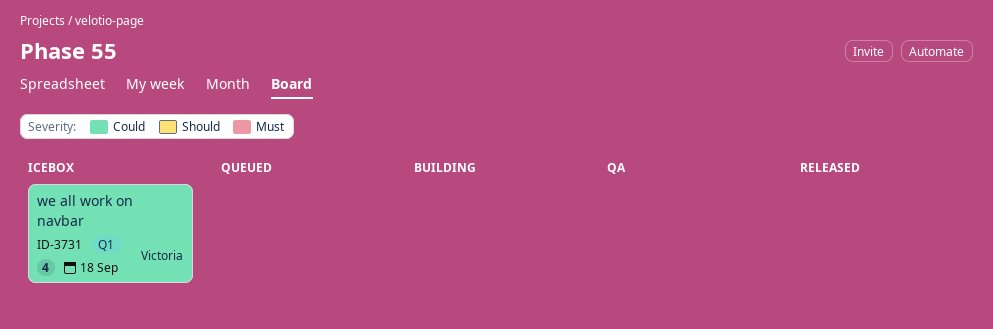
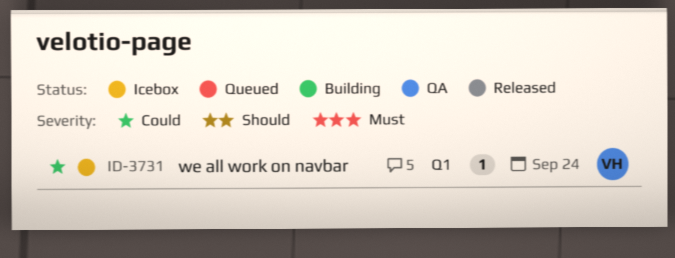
ID-3731, estimate: 4 -> 1
ID-3731, due: Sep 18 -> Sep 24

